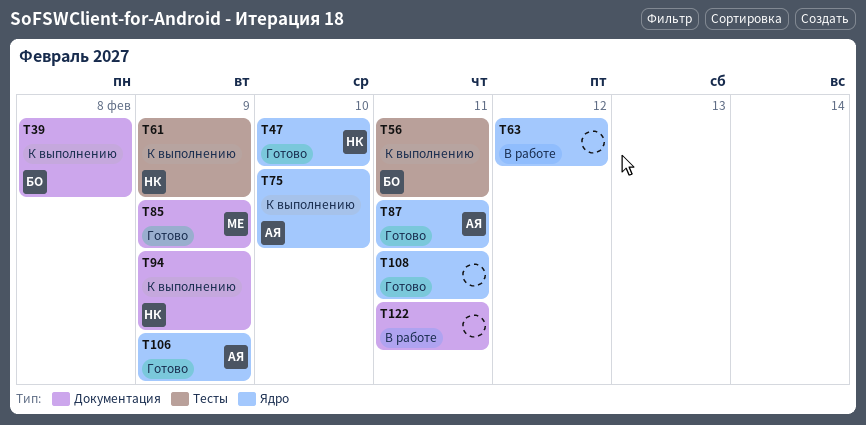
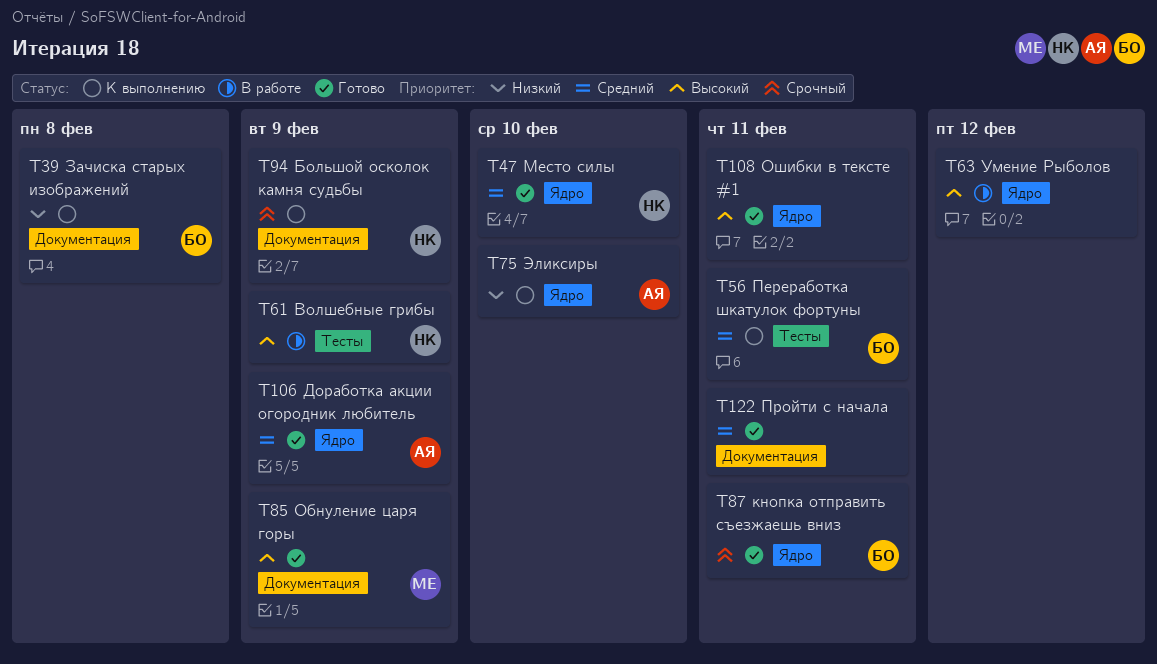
T61, status: К выполнению -> В работе
T87, owner: АЯ -> БО
T122, status: В работе -> Готово

